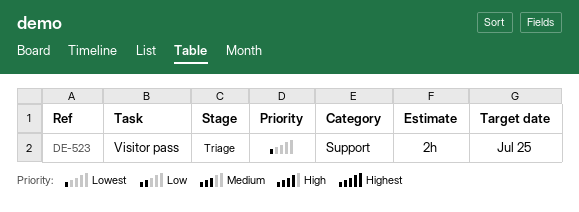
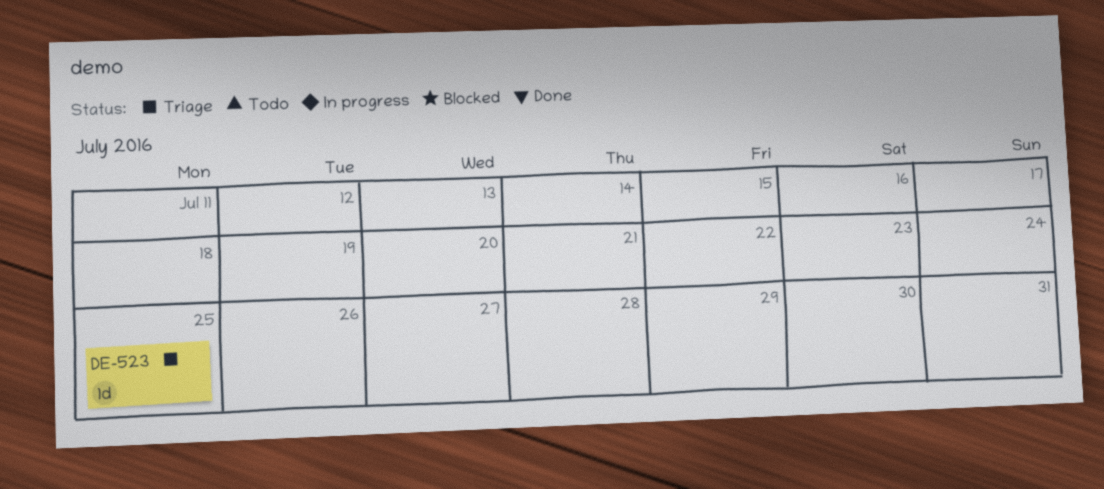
DE-523, estimate: 2h -> 1d

